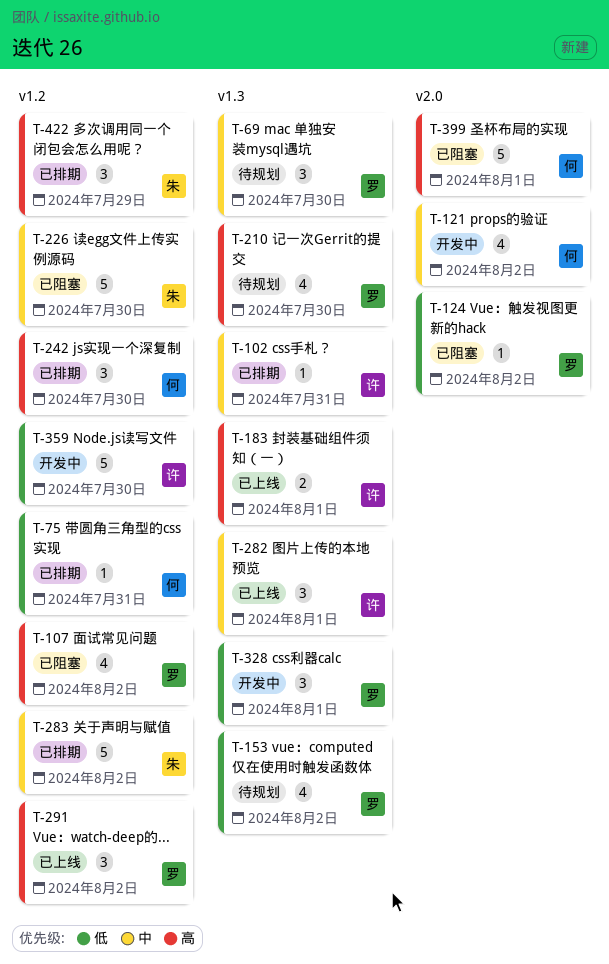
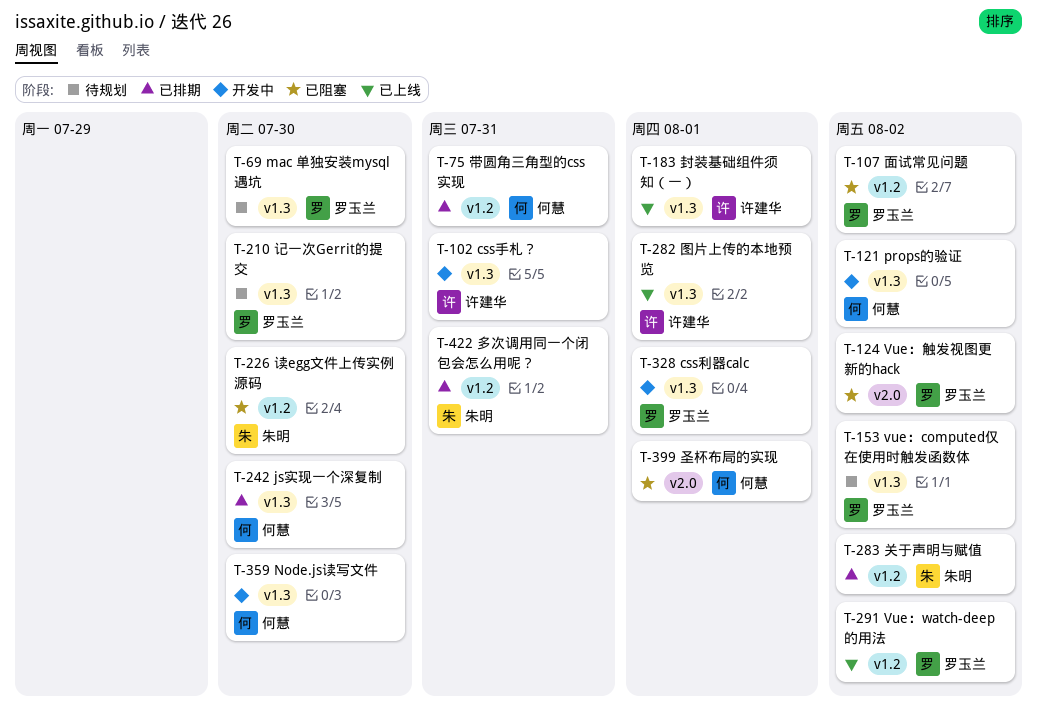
T-102, status: 已排期 -> 开发中
T-121, label: v2.0 -> v1.3
T-242, label: v1.2 -> v1.3
T-359, owner: 许建华 -> 何慧
T-359, label: v1.2 -> v1.3
T-422, due: Jul 29 -> Jul 31

